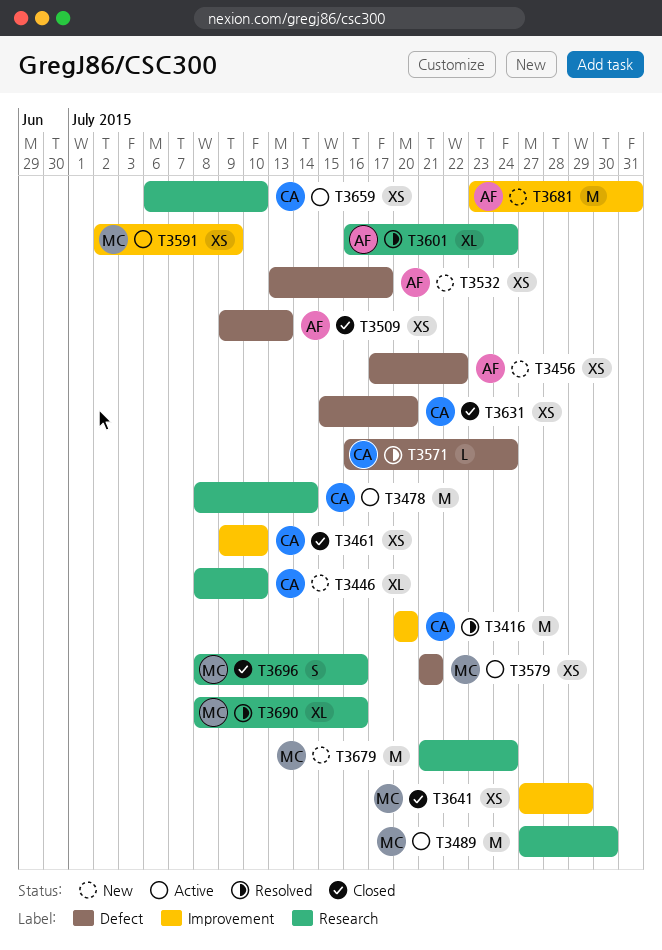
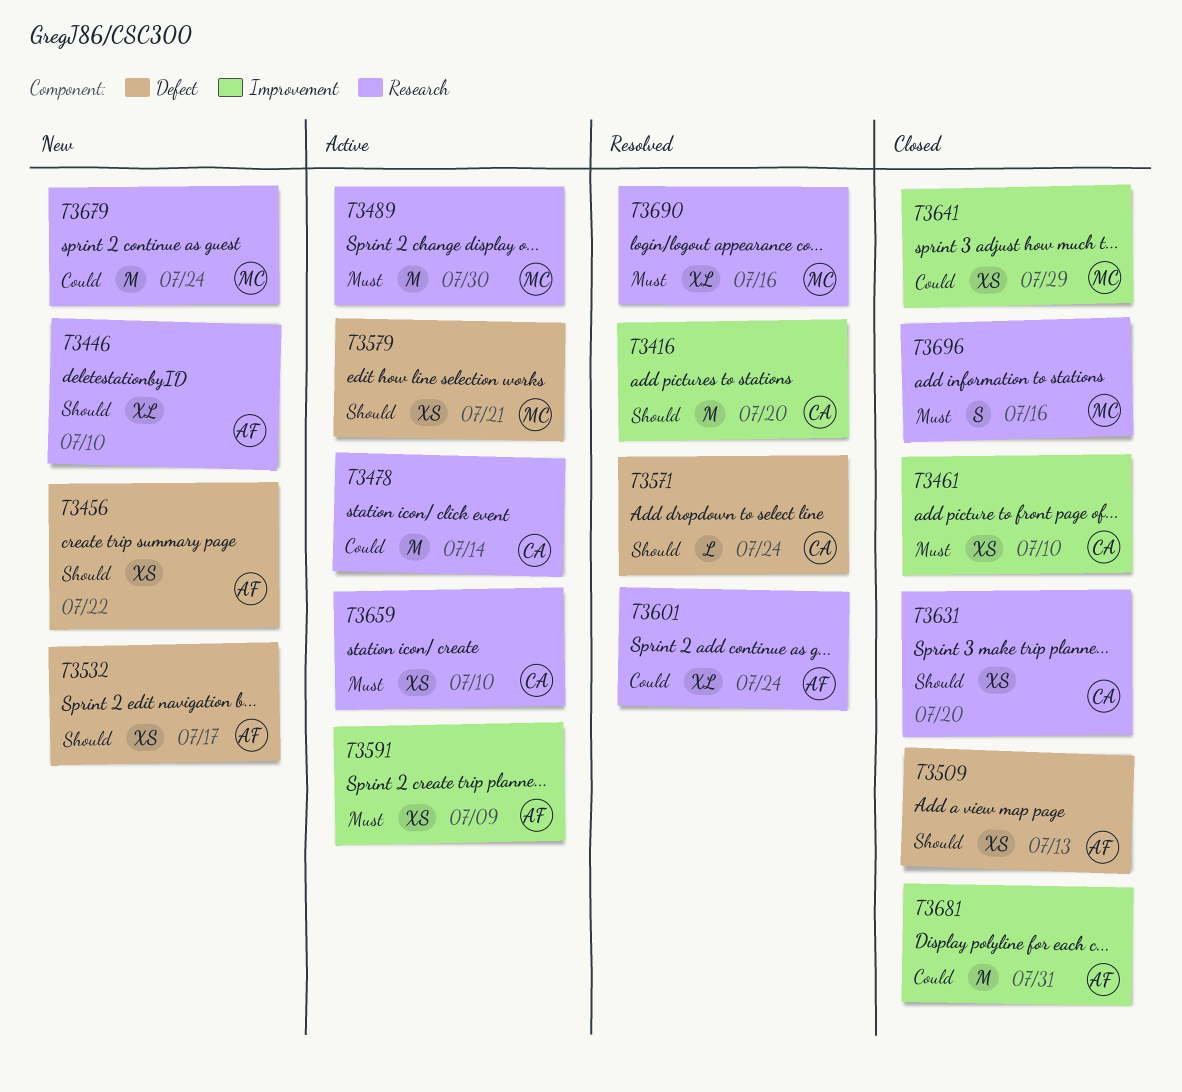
T3446, owner: CA -> AF
T3591, owner: MC -> AF
T3631, label: Defect -> Research
T3681, status: New -> Closed

